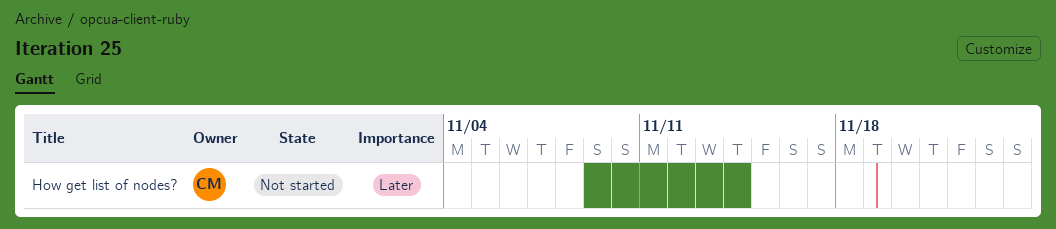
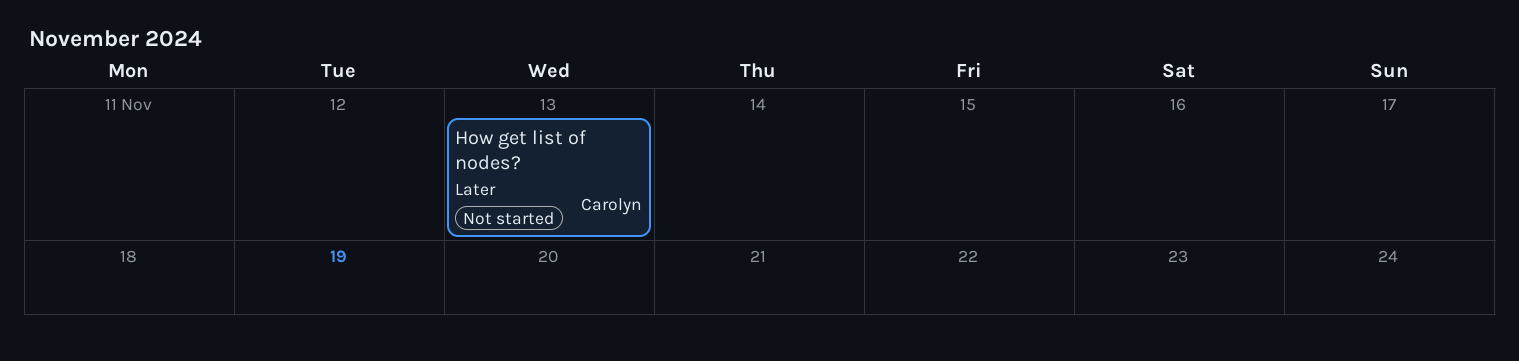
How get list of nodes?, due: Nov 14 -> Nov 13

